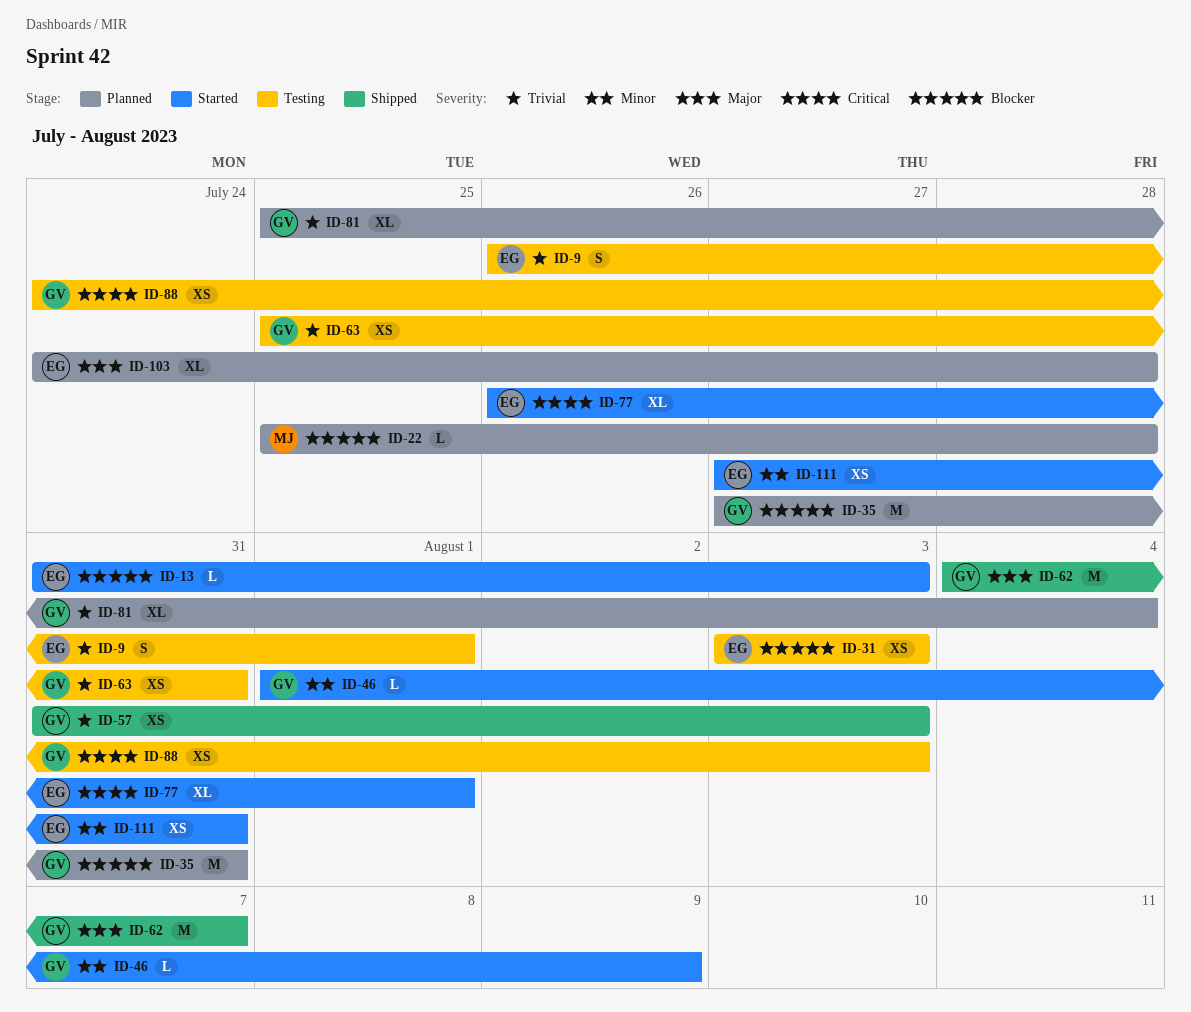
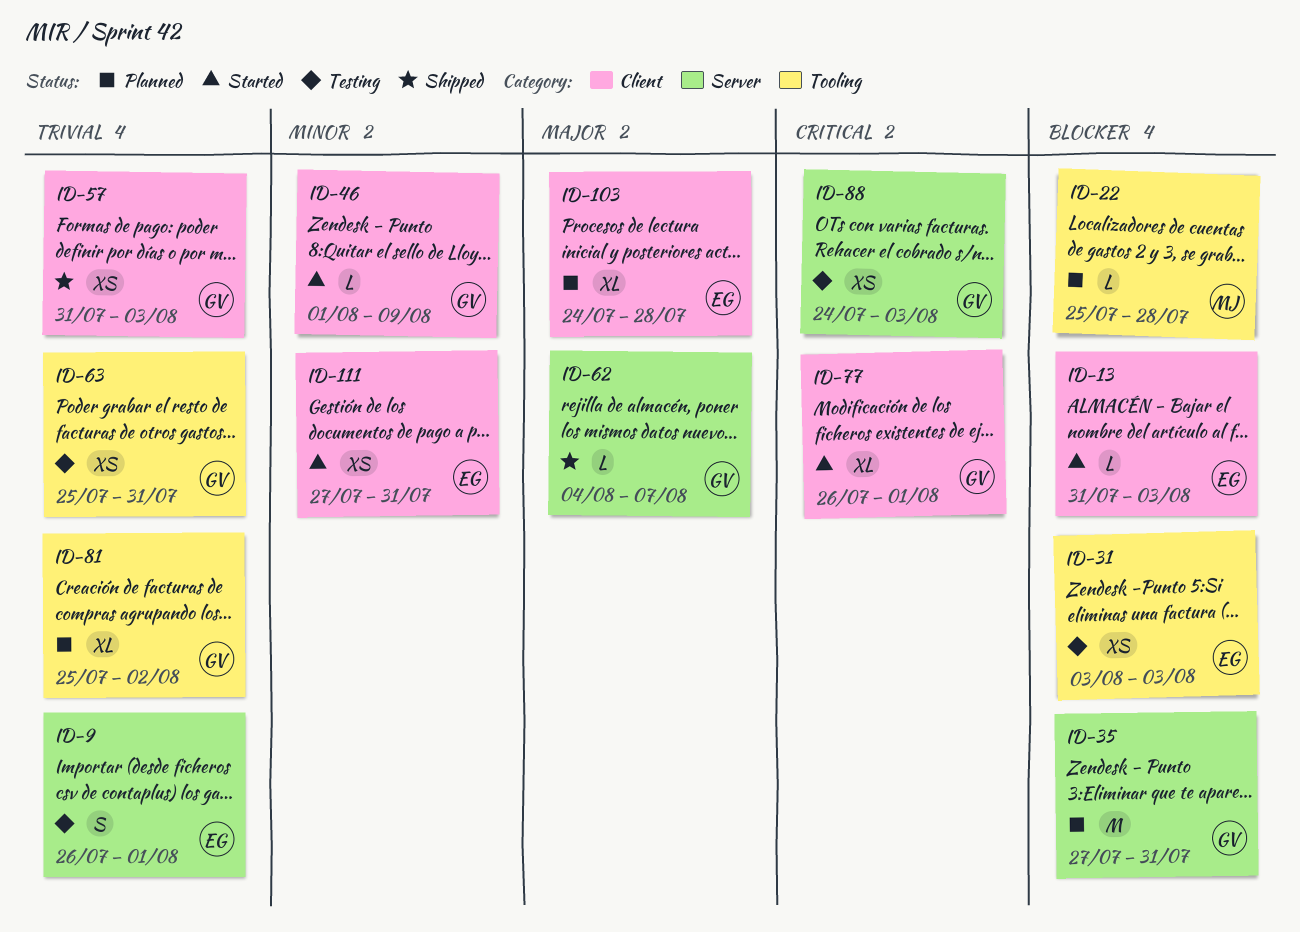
ID-62, estimate: M -> L
ID-77, owner: EG -> GV
ID-81, due: Aug 4 -> Aug 2

